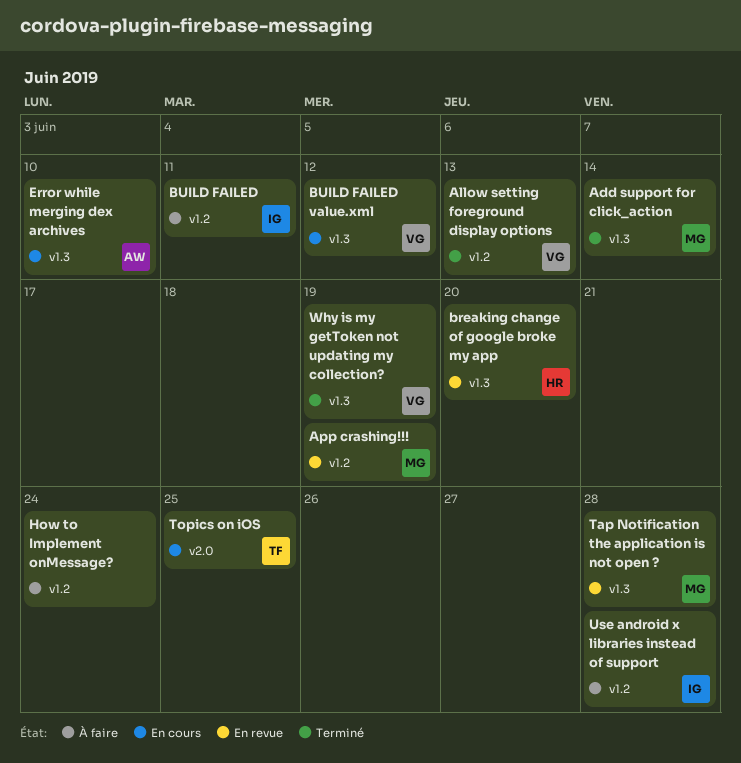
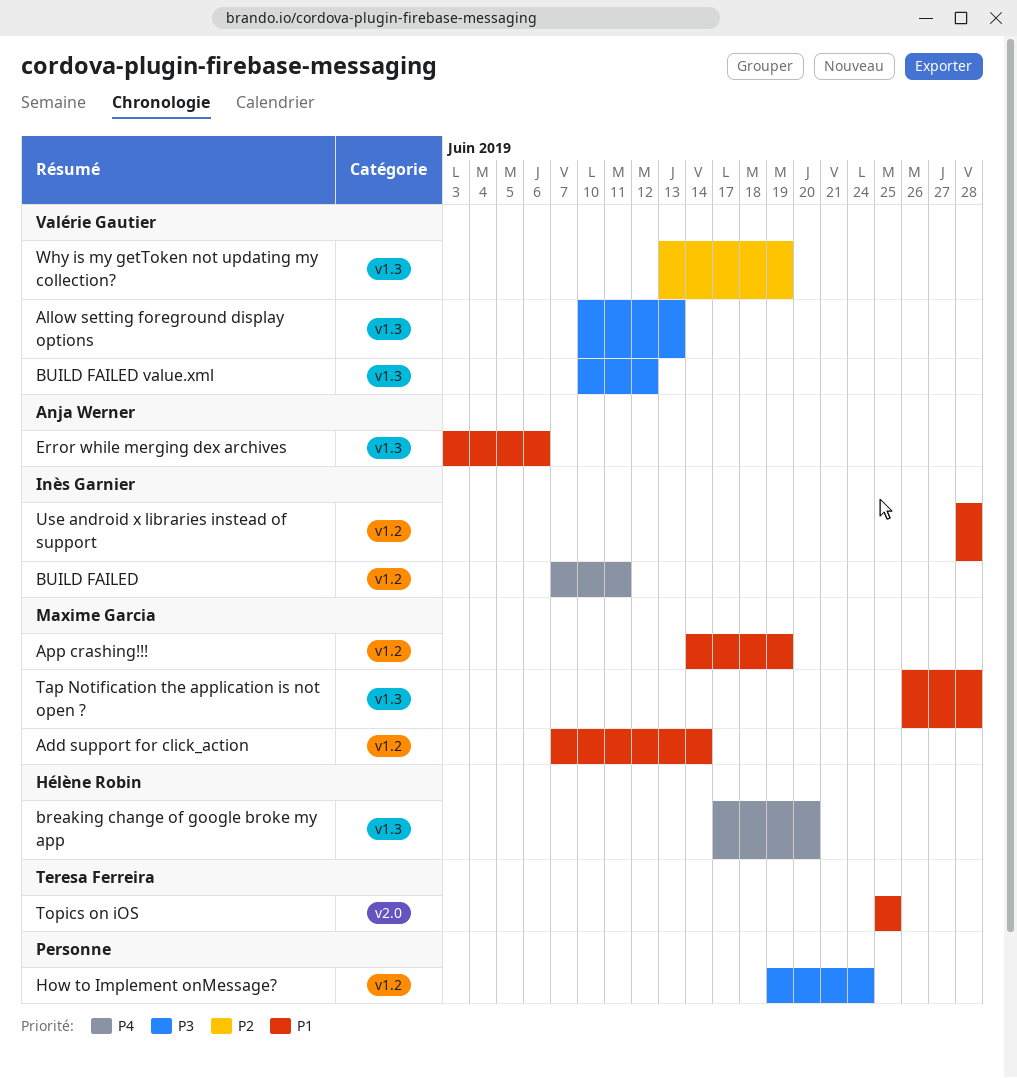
Add support for click_action, label: v1.3 -> v1.2
Allow setting foreground display options, label: v1.2 -> v1.3
Error while merging dex archives, due: Jun 10 -> Jun 6

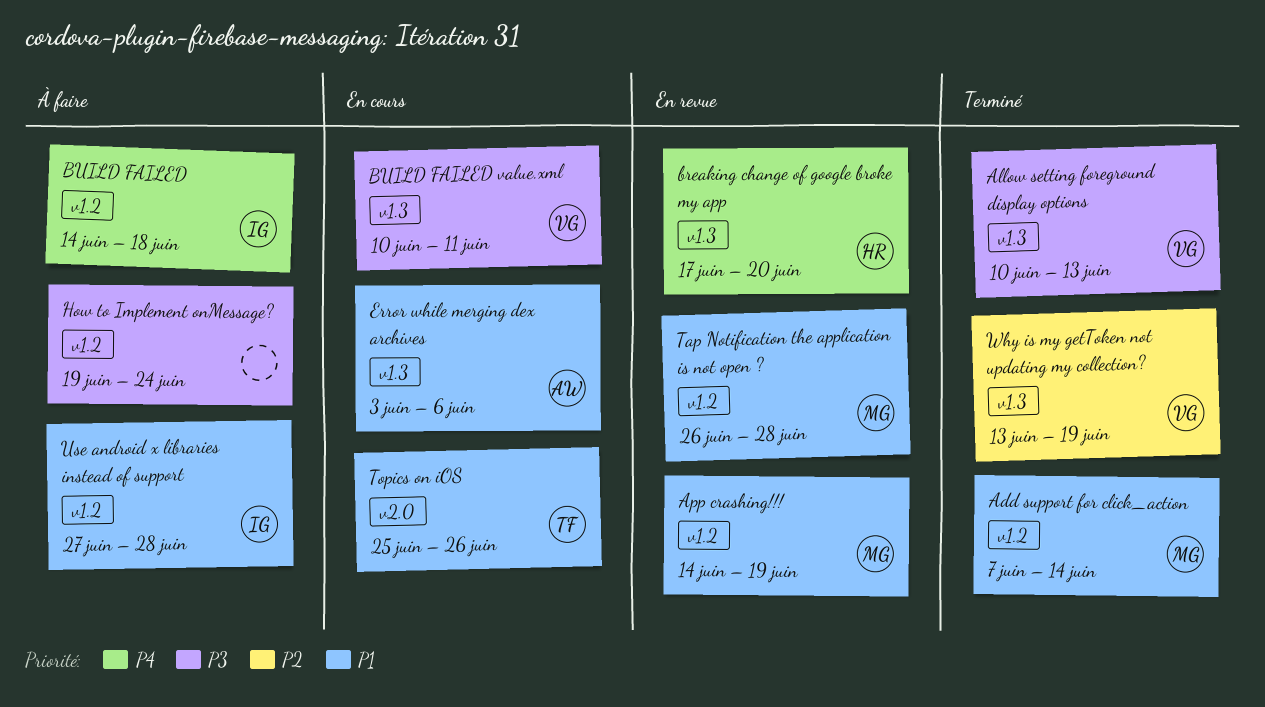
BUILD FAILED, start: Jun 7 -> Jun 14
BUILD FAILED, due: Jun 11 -> Jun 18
BUILD FAILED value.xml, due: Jun 12 -> Jun 11
Tap Notification the application is not open ?, label: v1.3 -> v1.2
Topics on iOS, due: Jun 25 -> Jun 26
Use android x libraries instead of support, start: Jun 28 -> Jun 27

